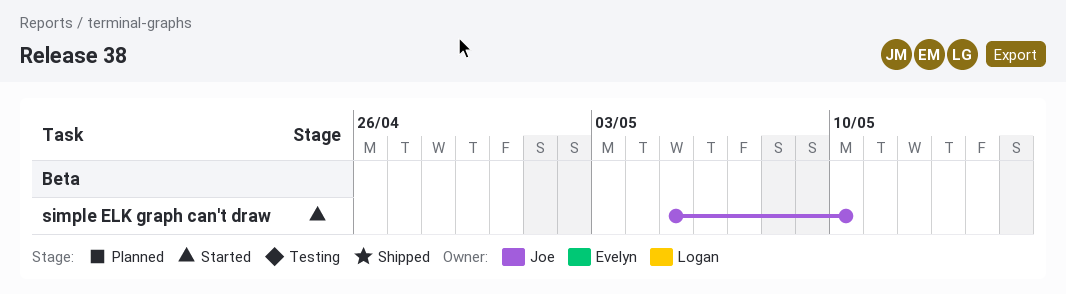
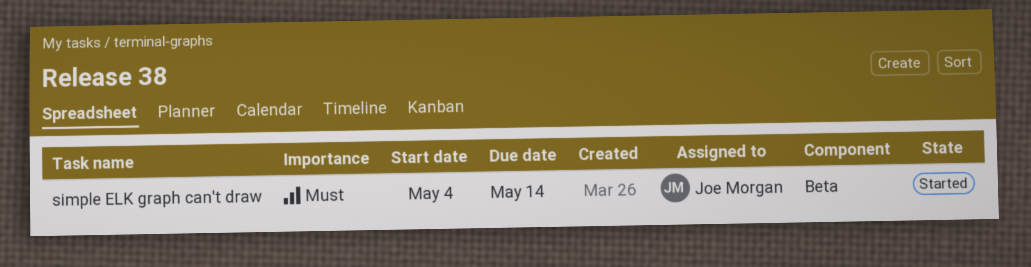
simple ELK graph can't draw, start: May 5 -> May 4
simple ELK graph can't draw, due: May 10 -> May 14

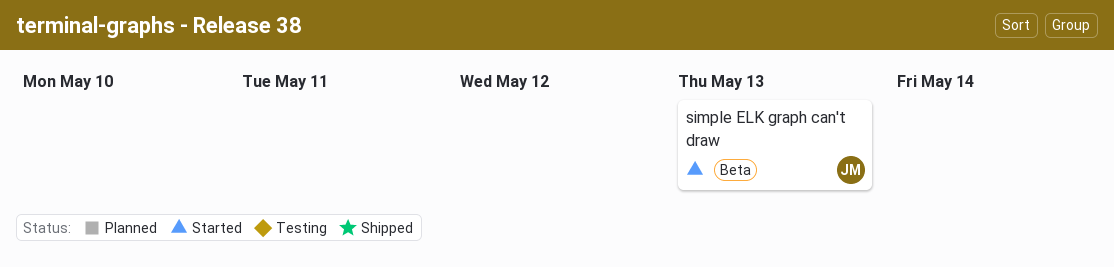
simple ELK graph can't draw, due: May 14 -> May 13

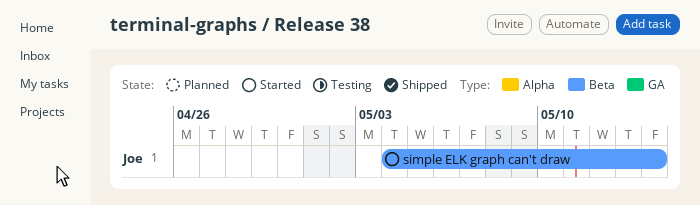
simple ELK graph can't draw, due: May 13 -> May 14

